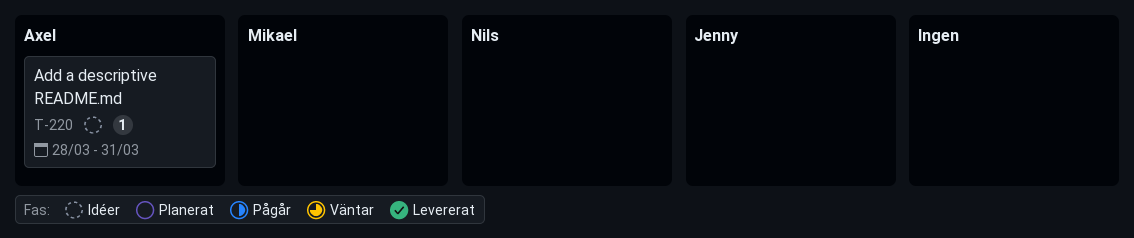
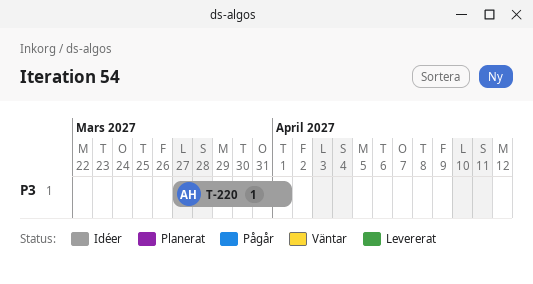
T-220, start: Mar 28 -> Mar 27
T-220, due: Mar 31 -> Apr 1

